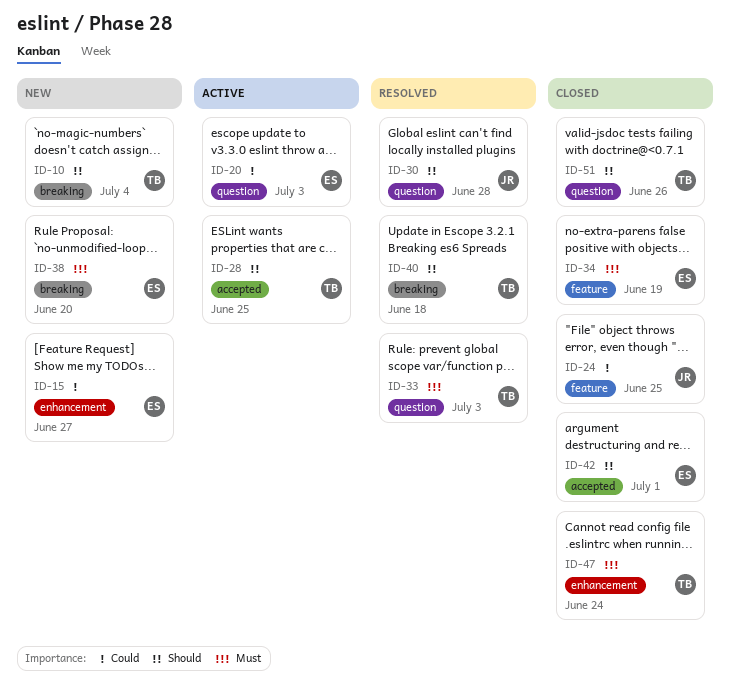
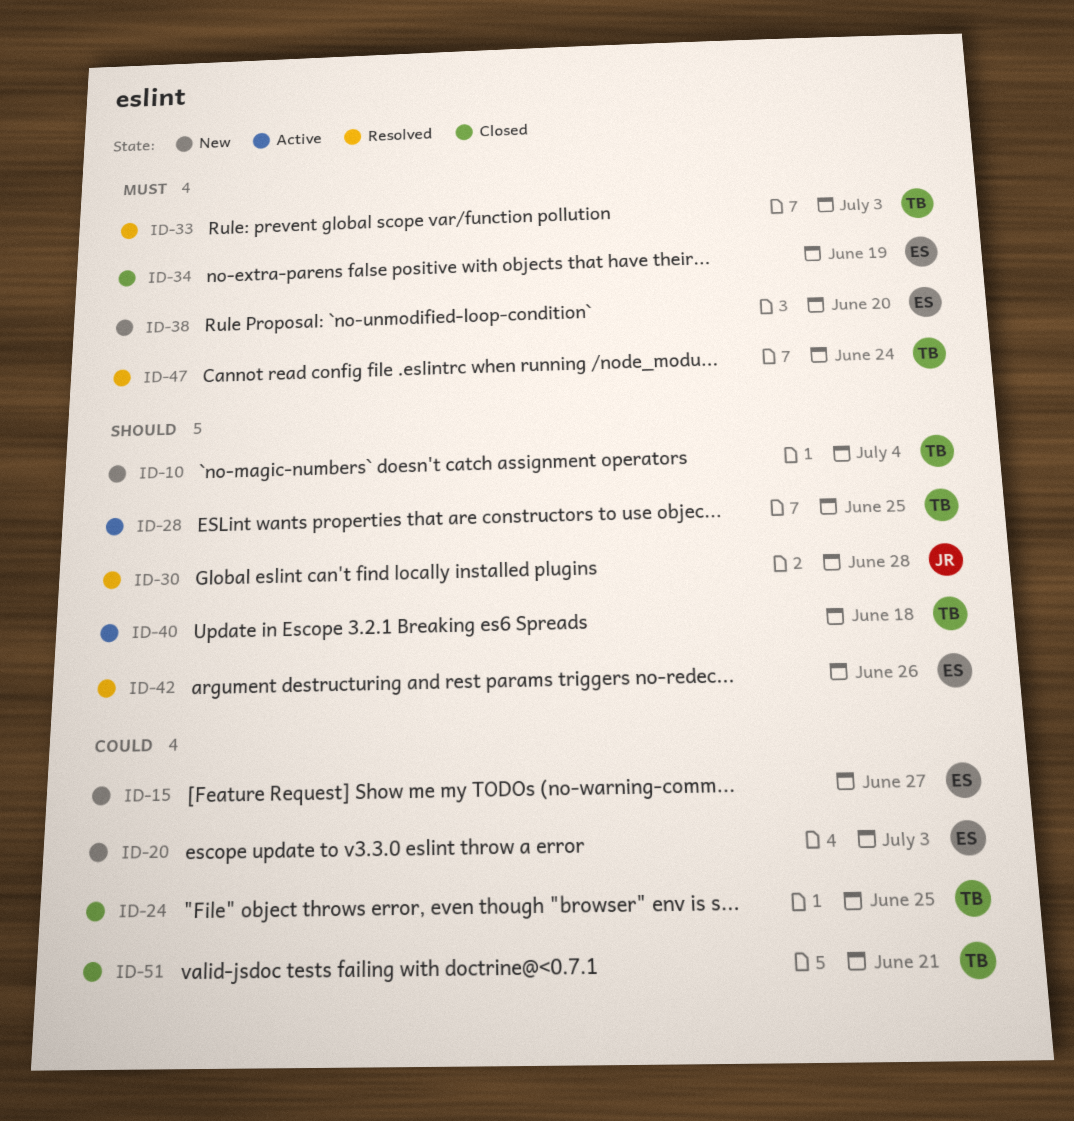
ID-20, status: Active -> New
ID-24, owner: JR -> TB
ID-40, status: Resolved -> Active
ID-42, status: Closed -> Resolved
ID-42, due: Jul 1 -> Jun 26
ID-47, status: Closed -> Resolved
ID-51, priority: Should -> Could
ID-51, due: Jun 26 -> Jun 21

